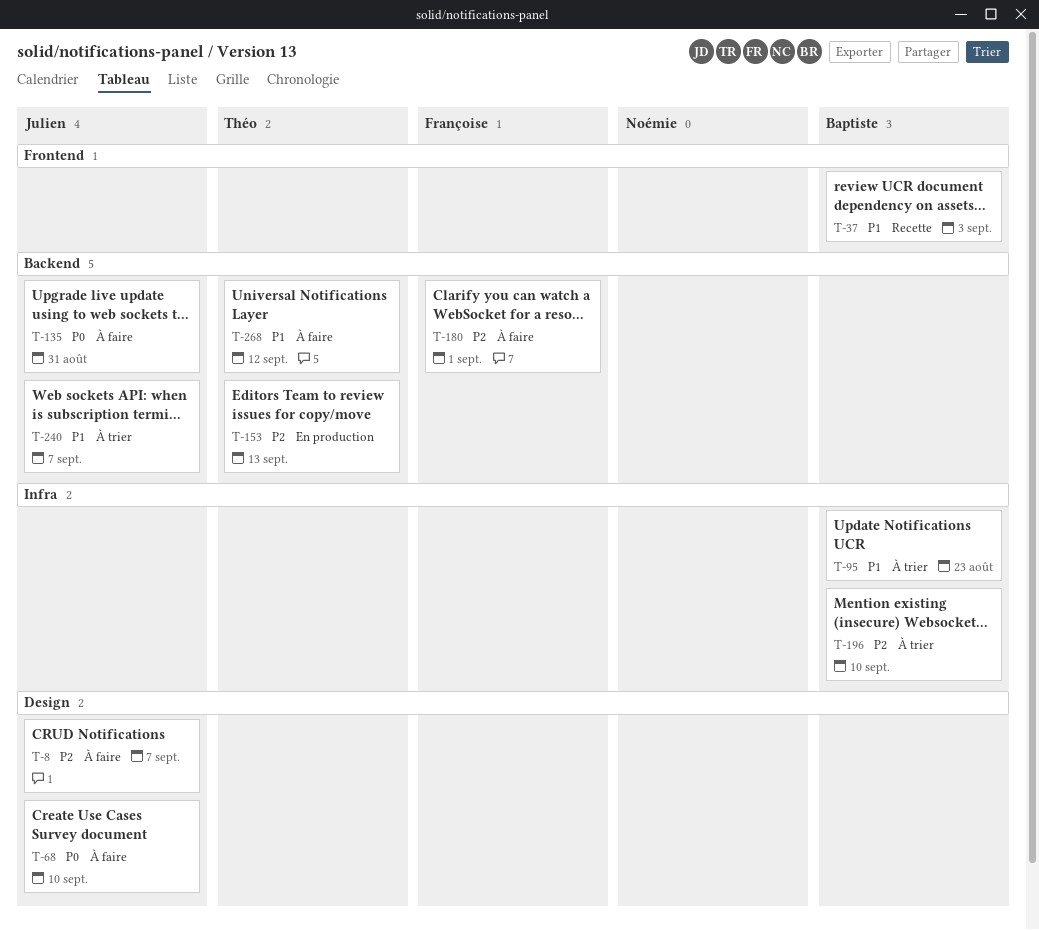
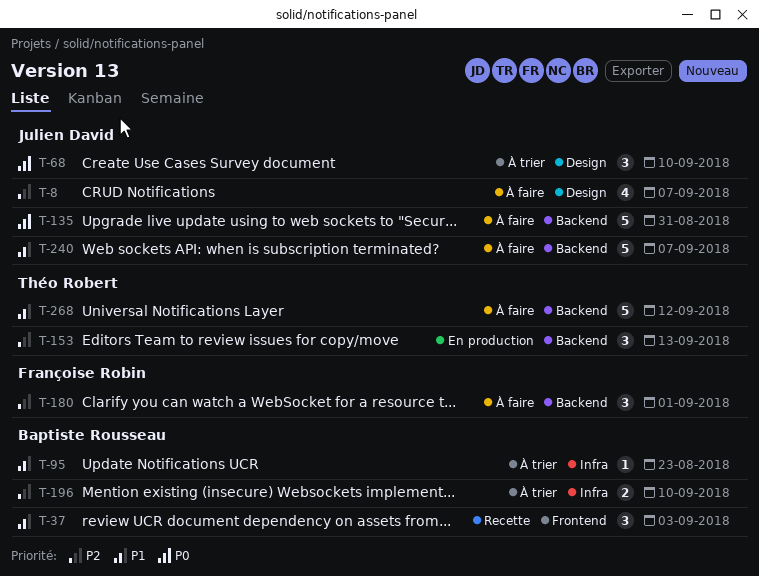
T-68, status: À faire -> À trier
T-240, status: À trier -> À faire

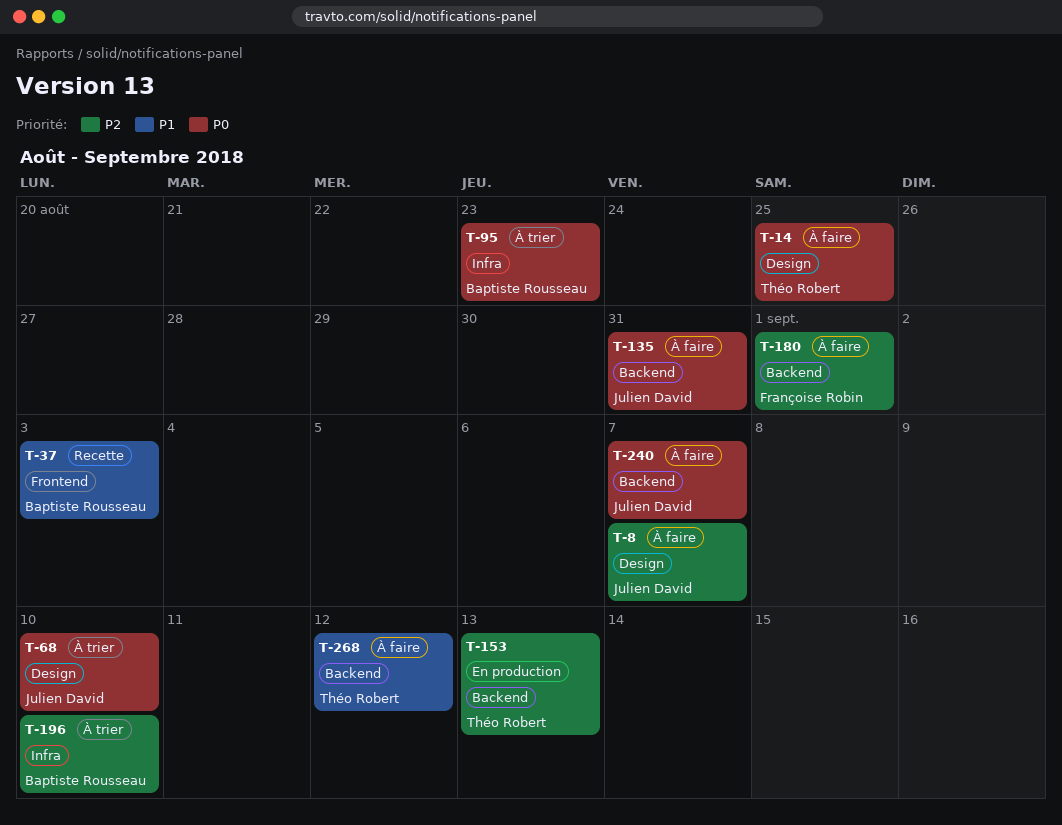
T-14: none -> present
T-95, priority: P1 -> P0
T-240, priority: P1 -> P0

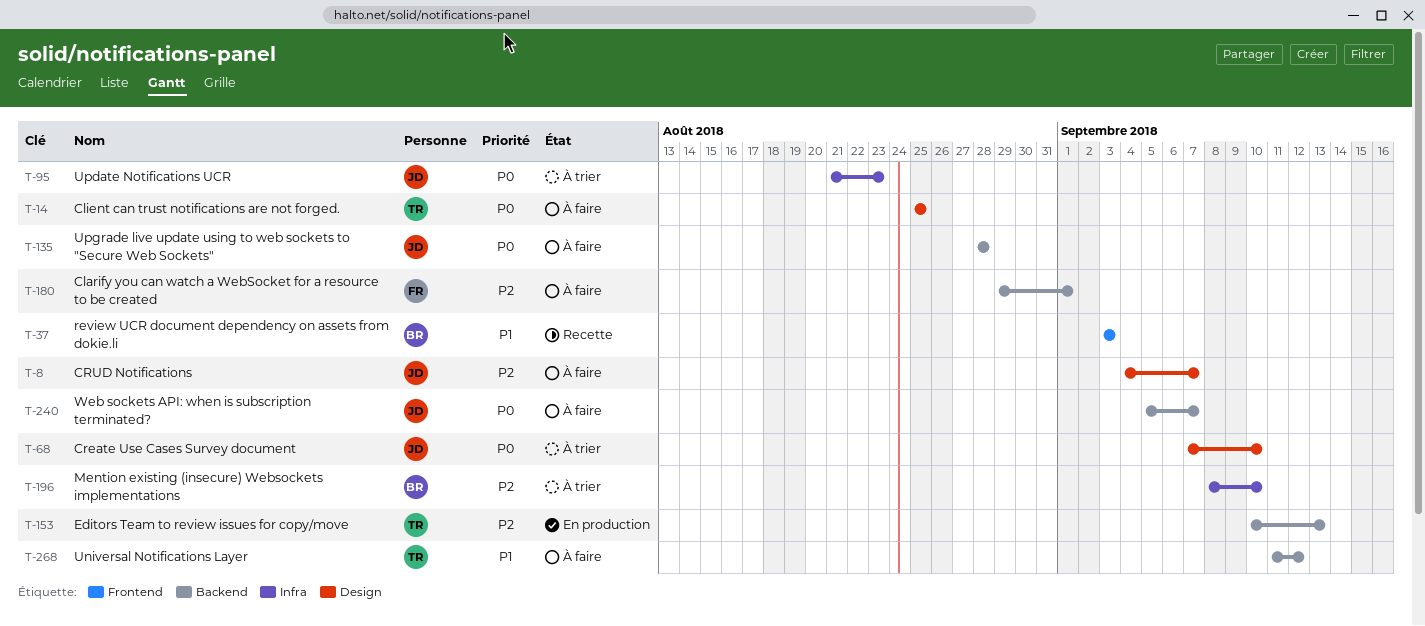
T-95, owner: Baptiste Rousseau -> Julien David
T-135, due: Aug 31 -> Aug 28

